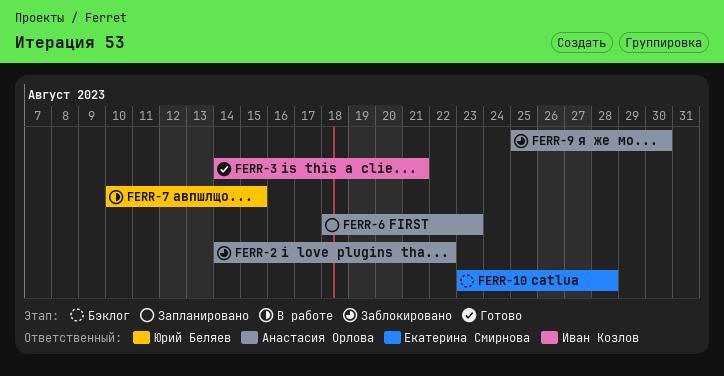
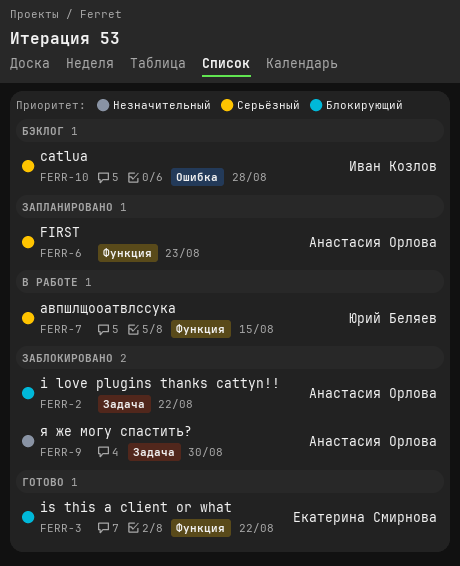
FERR-3, owner: Иван Козлов -> Екатерина Смирнова
FERR-3, due: Aug 21 -> Aug 22
FERR-10, owner: Екатерина Смирнова -> Иван Козлов

